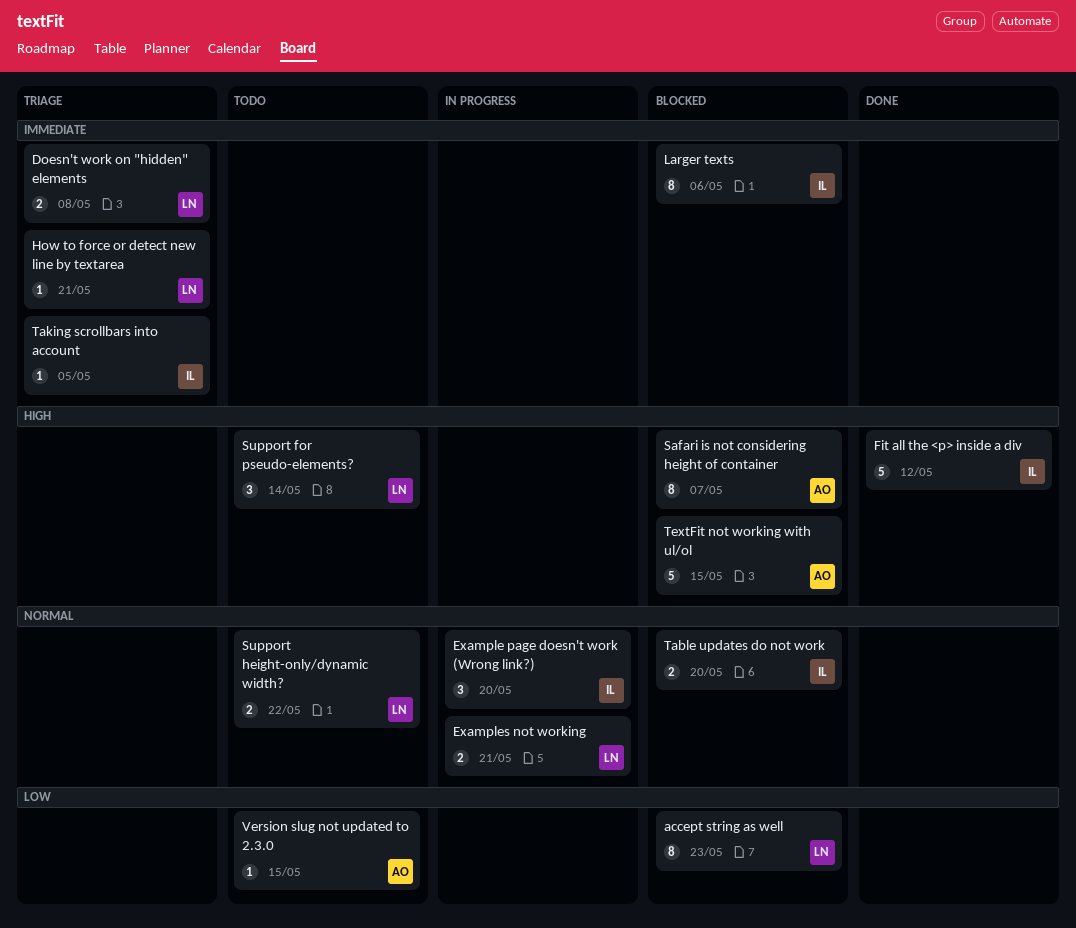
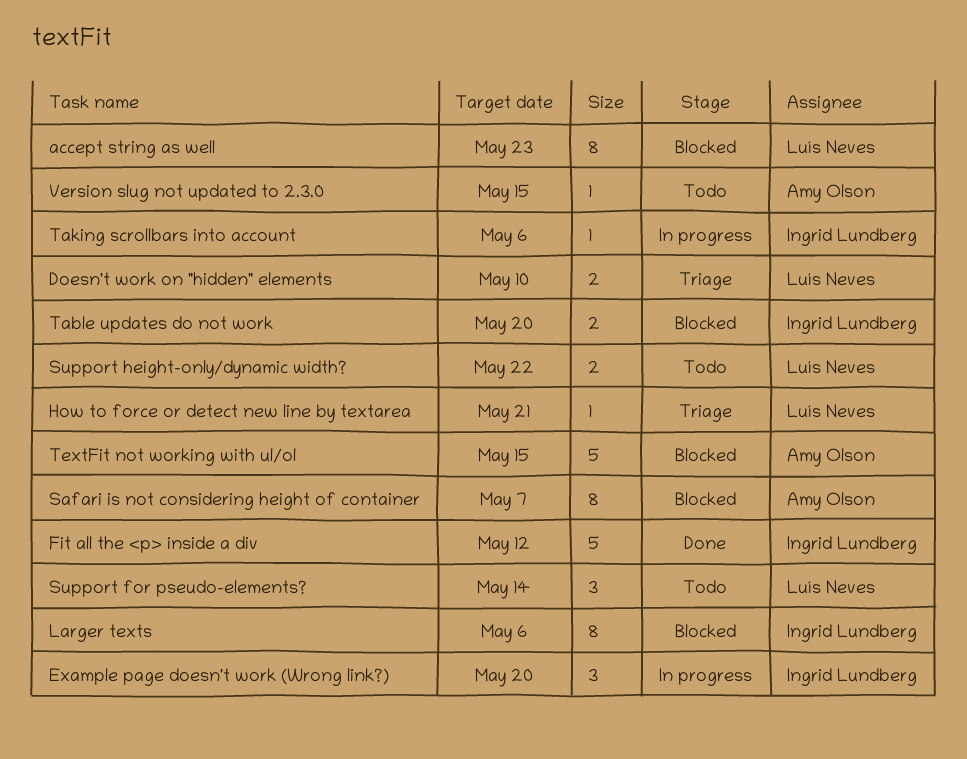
Doesn't work on "hidden" elements, due: May 8 -> May 10
Examples not working: present -> none
Taking scrollbars into account, status: Triage -> In progress
Taking scrollbars into account, due: May 5 -> May 6

